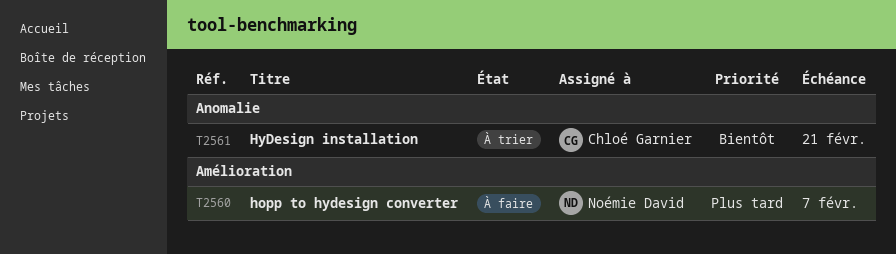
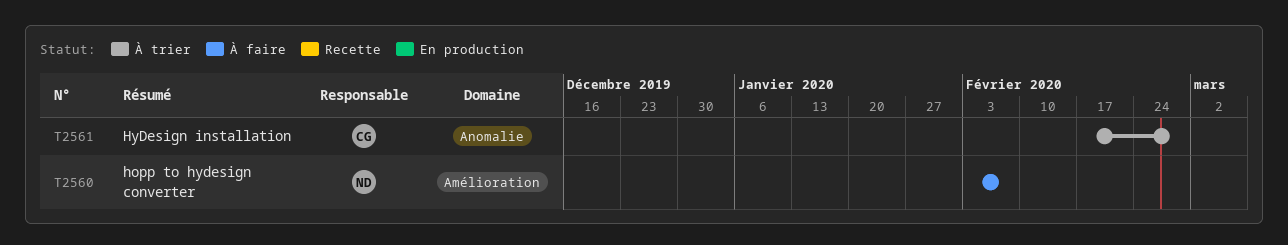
T2561, due: Feb 21 -> Feb 28

